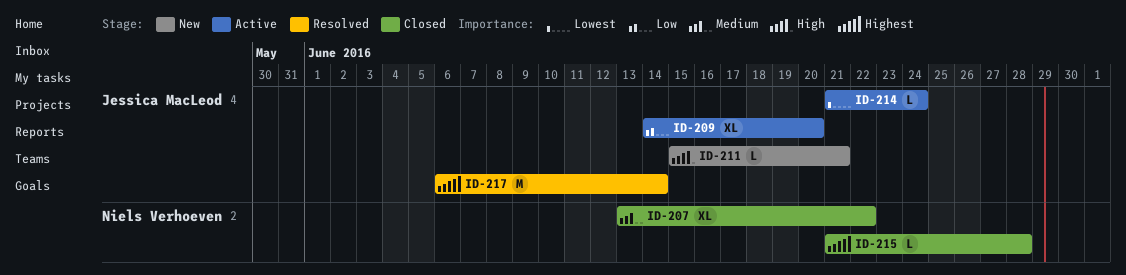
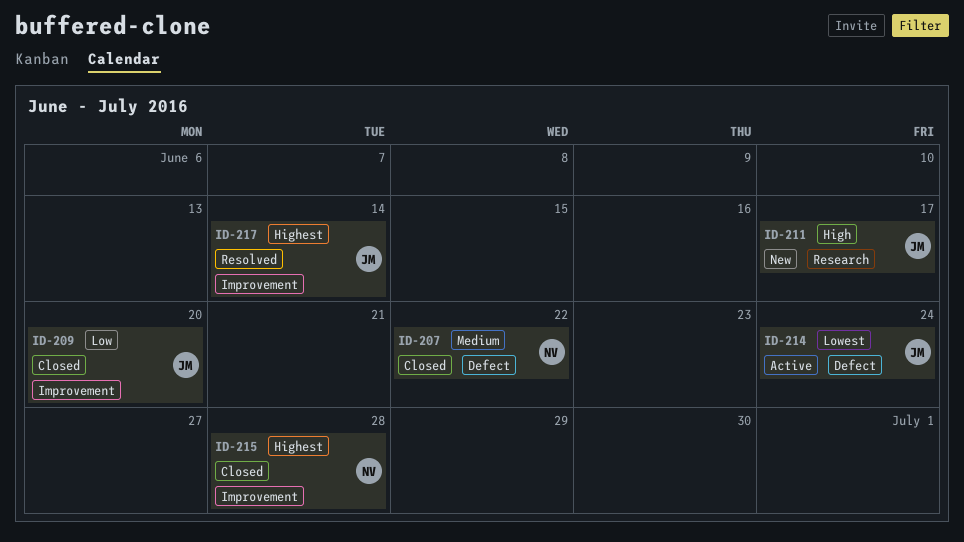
ID-209, status: Active -> Closed
ID-211, due: Jun 21 -> Jun 17

